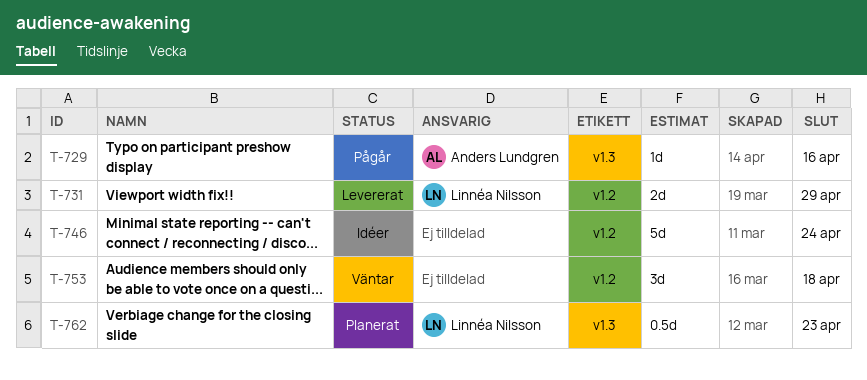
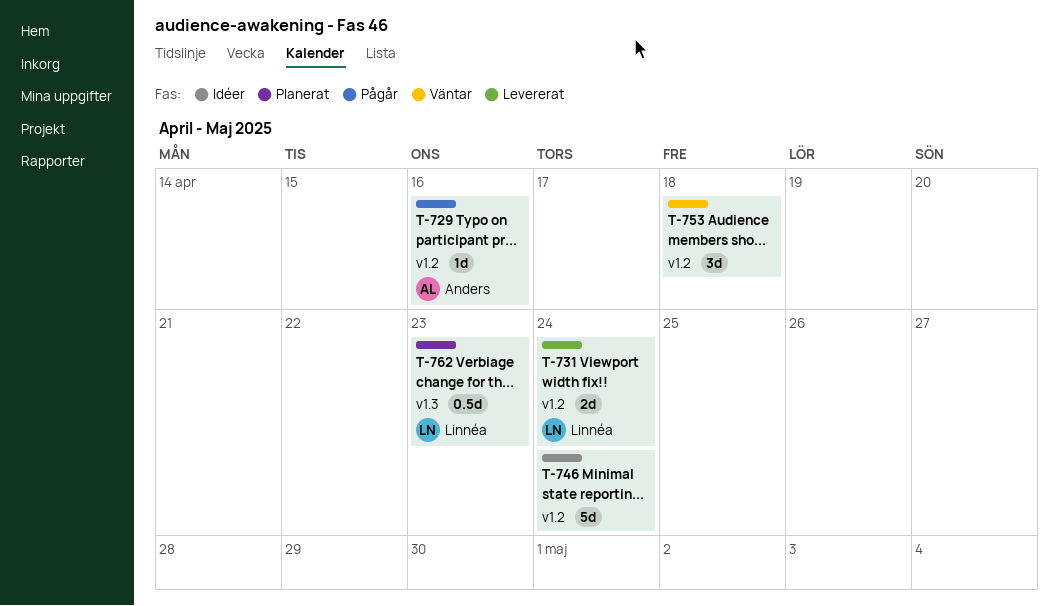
T-729, label: v1.3 -> v1.2
T-731, due: Apr 29 -> Apr 24

